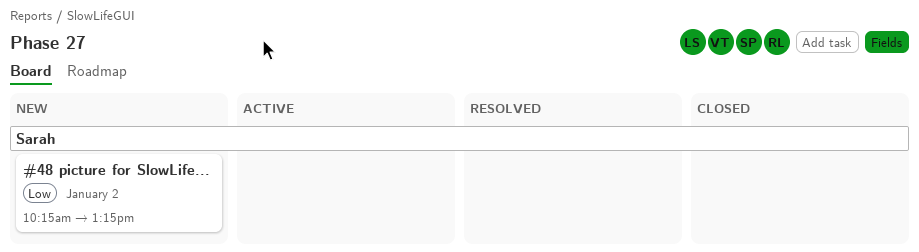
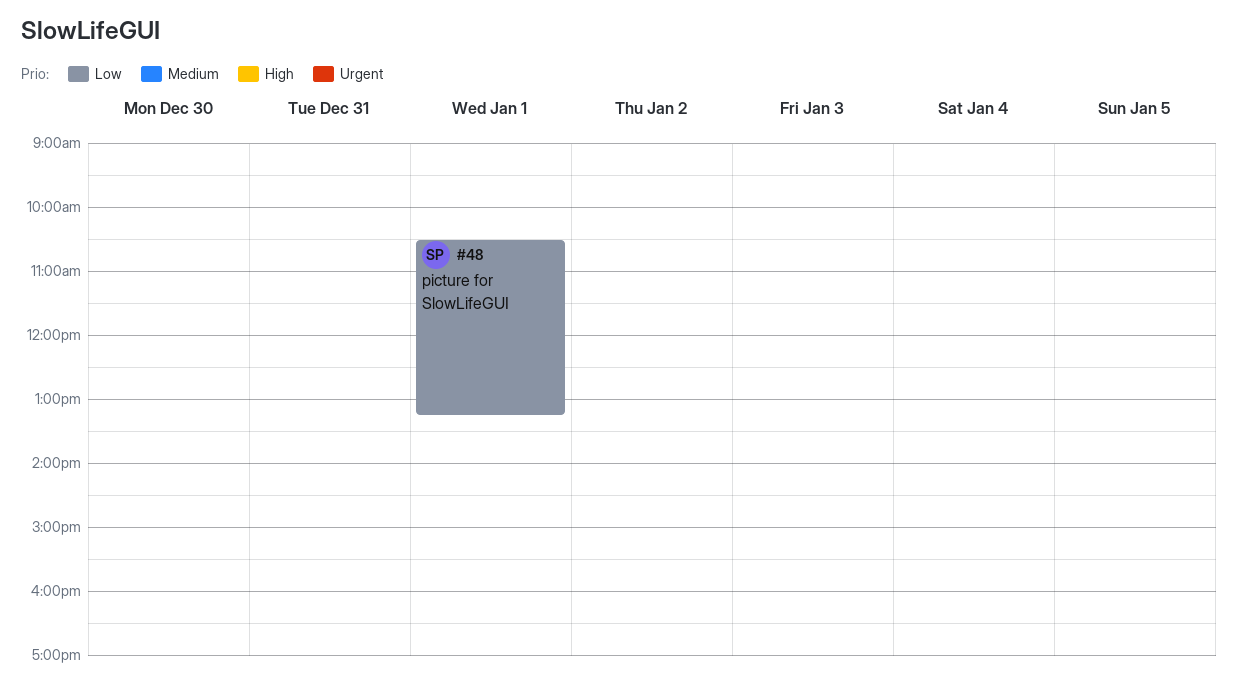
#48, day: Jan 2 -> Jan 1
#48, begins: 10:15 -> 10:30

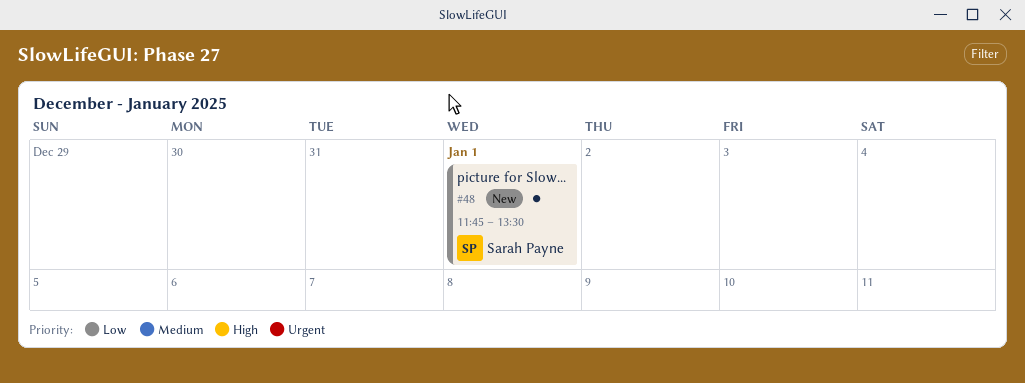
#48, begins: 10:30 -> 11:45
#48, ends: 13:15 -> 13:30

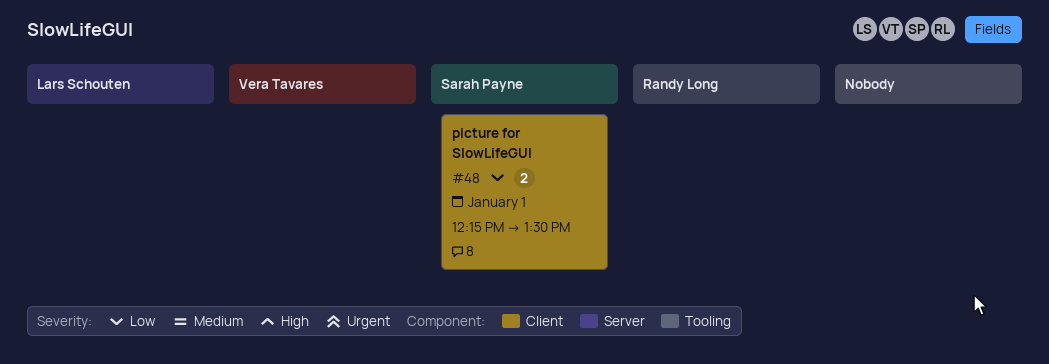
#48, estimate: 1 -> 2
#48, begins: 11:45 -> 12:15

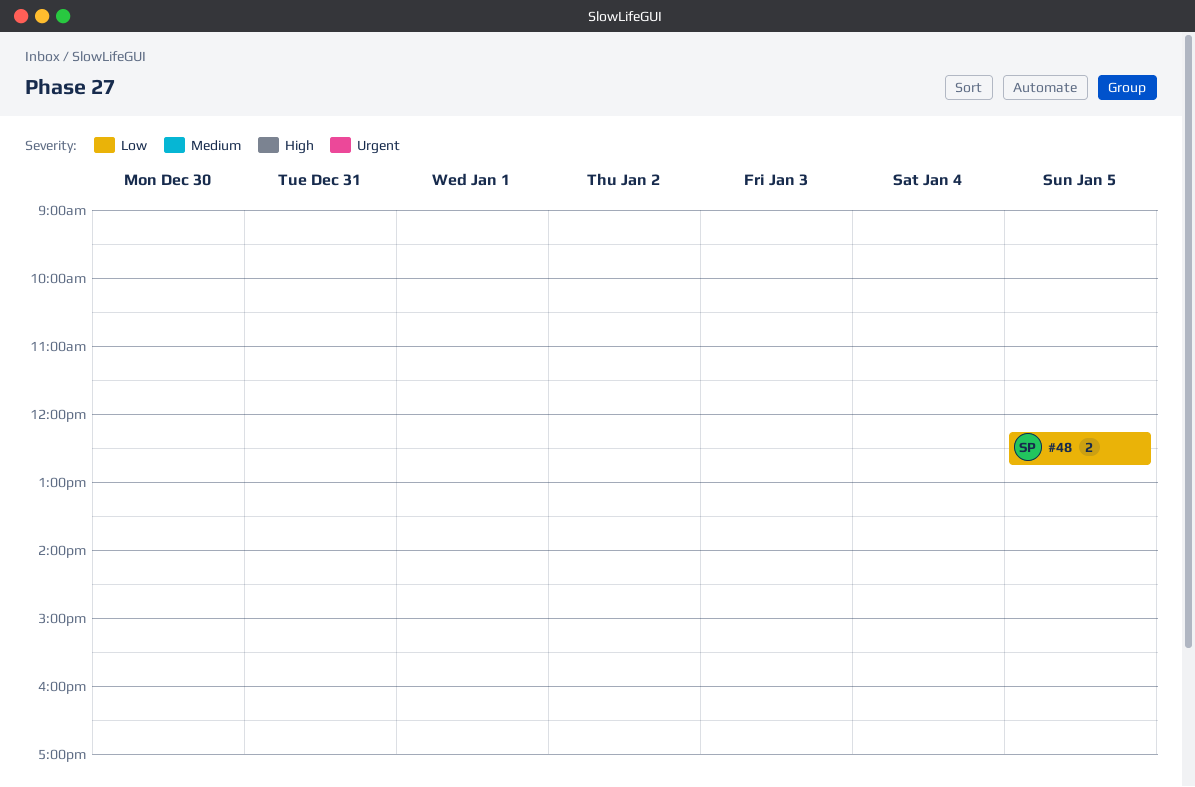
#48, day: Jan 1 -> Jan 5
#48, ends: 13:30 -> 12:45

